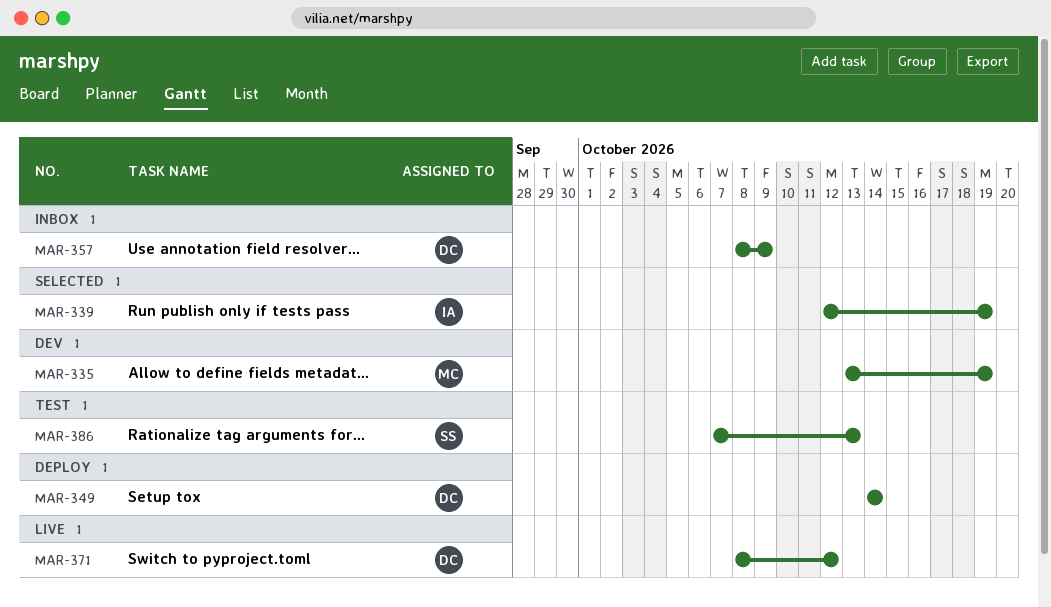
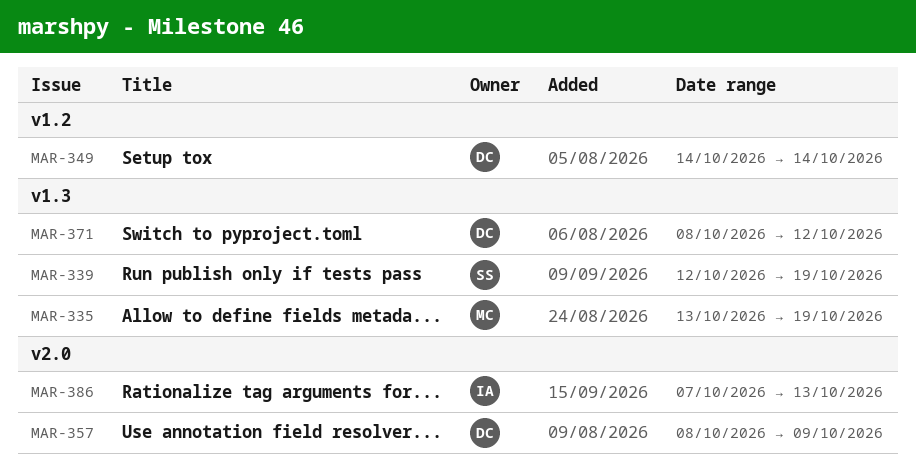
MAR-339, owner: IA -> SS
MAR-386, owner: SS -> IA

